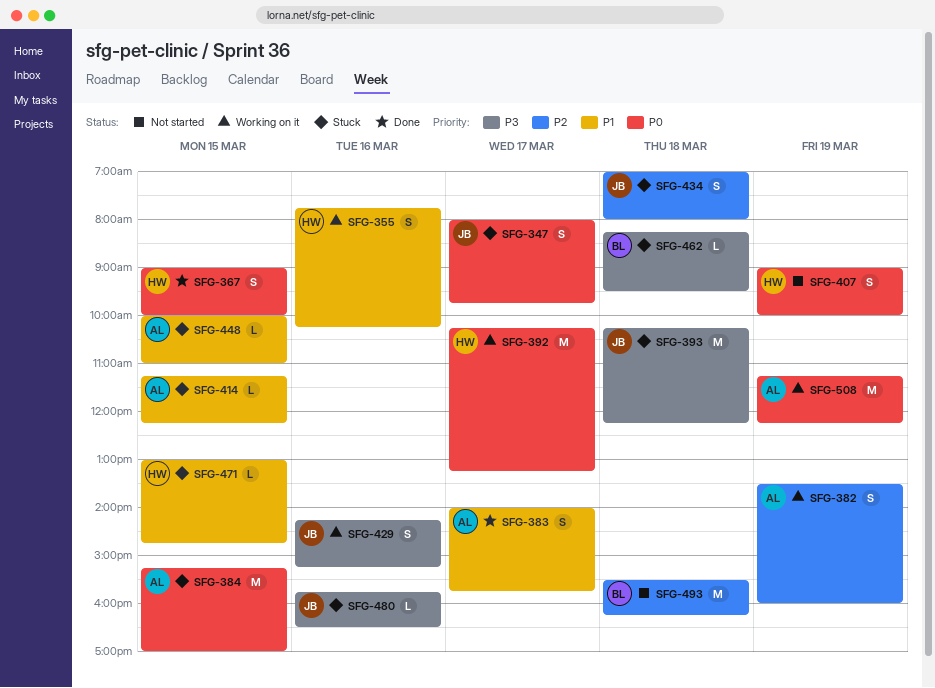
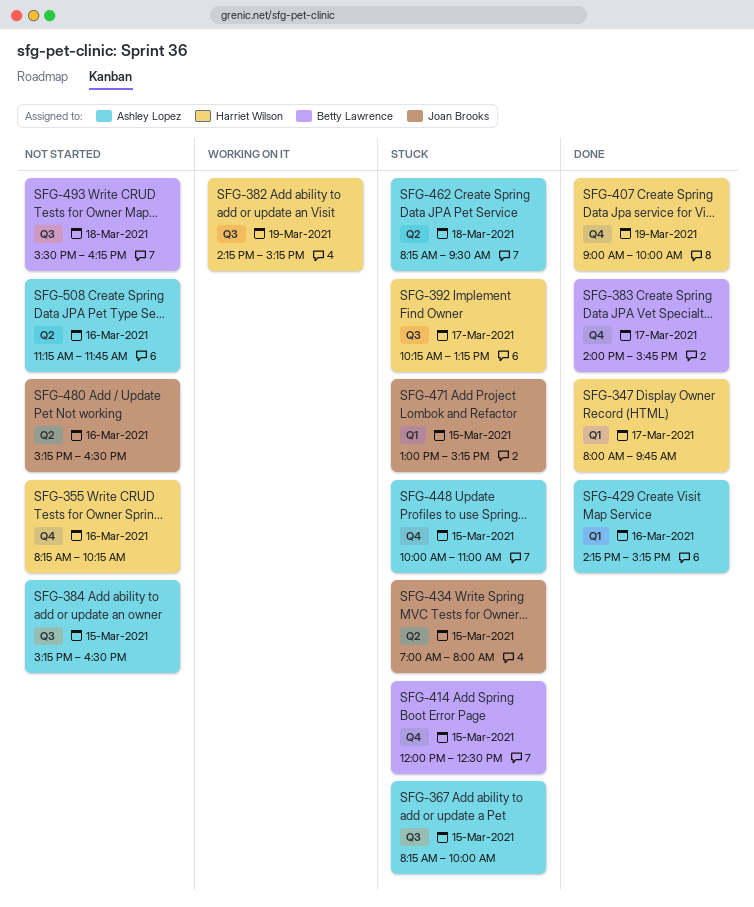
SFG-347, status: Stuck -> Done
SFG-347, owner: Joan Brooks -> Harriet Wilson
SFG-355, status: Working on it -> Not started
SFG-355, begins: 07:45 -> 08:15
SFG-367, status: Done -> Stuck
SFG-367, owner: Harriet Wilson -> Ashley Lopez
SFG-367, begins: 09:00 -> 08:15
SFG-382, owner: Ashley Lopez -> Harriet Wilson
SFG-382, begins: 13:30 -> 14:15
SFG-382, ends: 16:00 -> 15:15
SFG-383, owner: Ashley Lopez -> Betty Lawrence
SFG-384, status: Stuck -> Not started
SFG-384, ends: 17:00 -> 16:30
SFG-392, status: Working on it -> Stuck
SFG-393: present -> none
SFG-407, status: Not started -> Done
SFG-414, owner: Ashley Lopez -> Betty Lawrence
SFG-414, begins: 11:15 -> 12:00
SFG-414, ends: 12:15 -> 12:30
SFG-429, status: Working on it -> Done
SFG-429, owner: Joan Brooks -> Ashley Lopez
SFG-434, day: Mar 18 -> Mar 15
SFG-462, owner: Betty Lawrence -> Ashley Lopez
SFG-471, owner: Harriet Wilson -> Joan Brooks
SFG-471, ends: 14:45 -> 15:15
SFG-480, status: Stuck -> Not started
SFG-480, begins: 15:45 -> 15:15
SFG-508, status: Working on it -> Not started
SFG-508, day: Mar 19 -> Mar 16
SFG-508, ends: 12:15 -> 11:45

